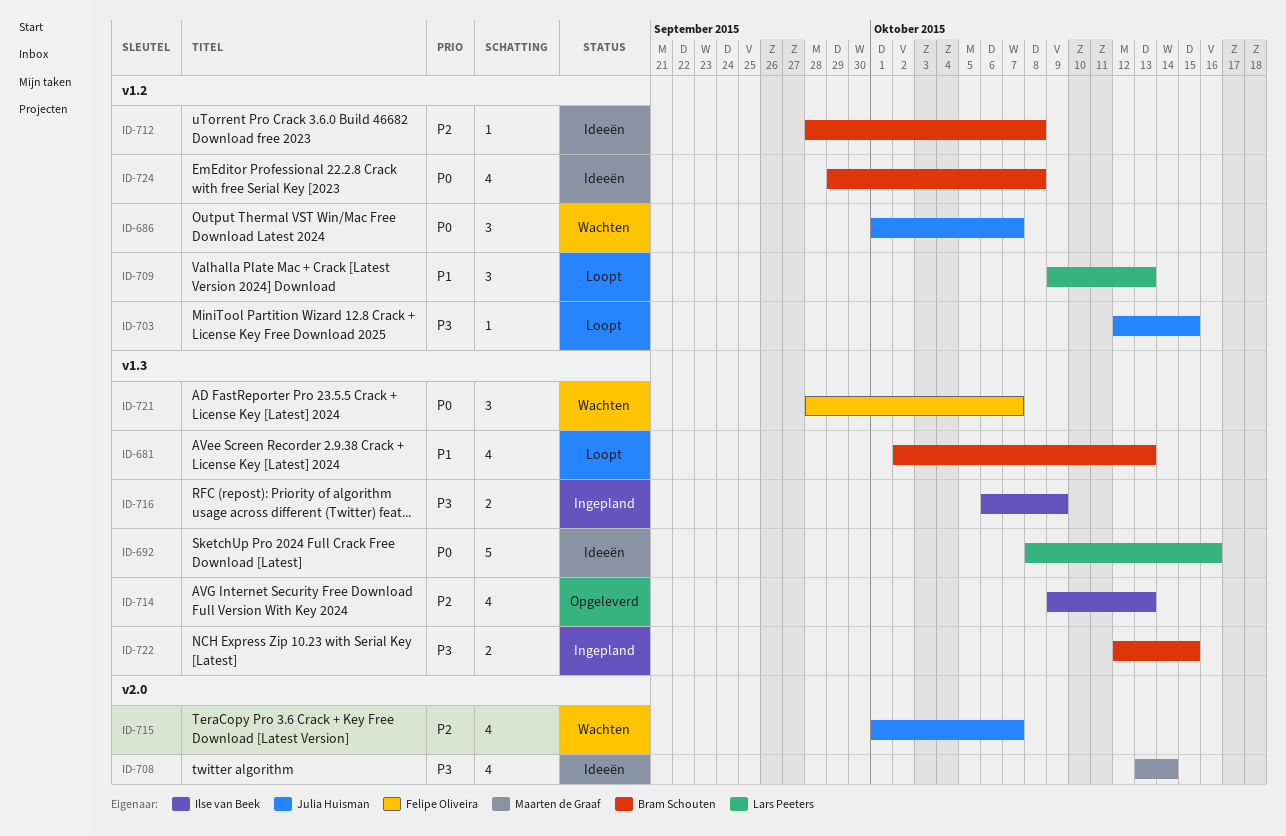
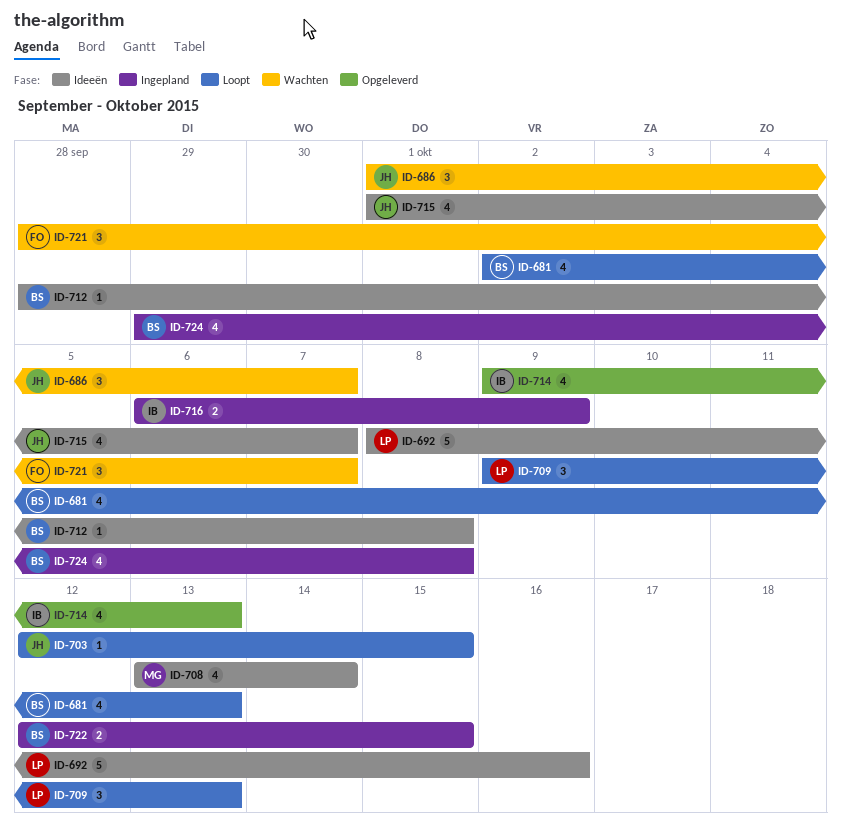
ID-715, status: Wachten -> Ideeën
ID-724, status: Ideeën -> Ingepland

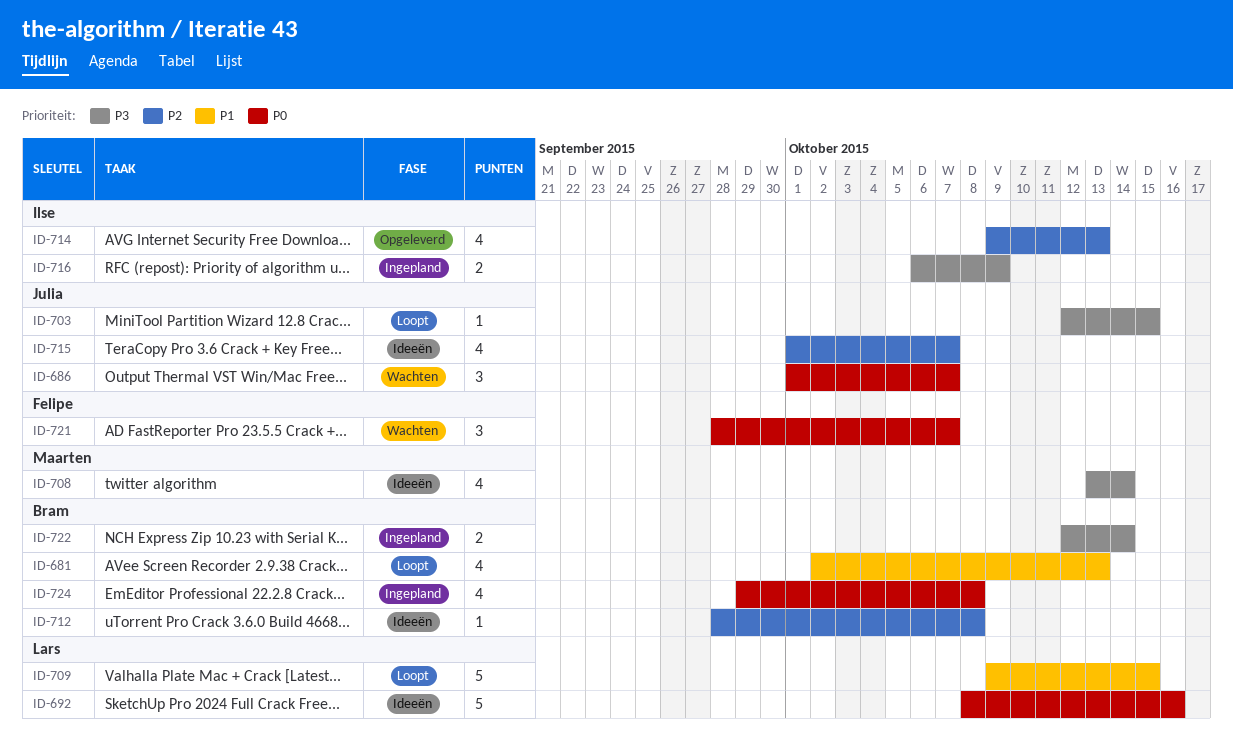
ID-709, estimate: 3 -> 5
ID-709, due: Oct 13 -> Oct 15
ID-722, due: Oct 15 -> Oct 14

